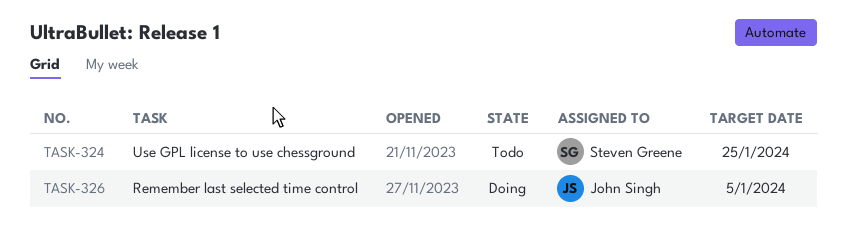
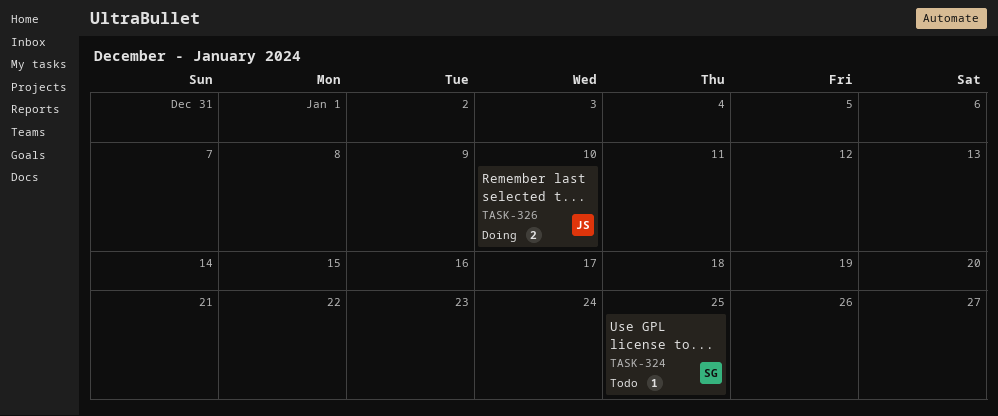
TASK-326, due: Jan 5 -> Jan 10

